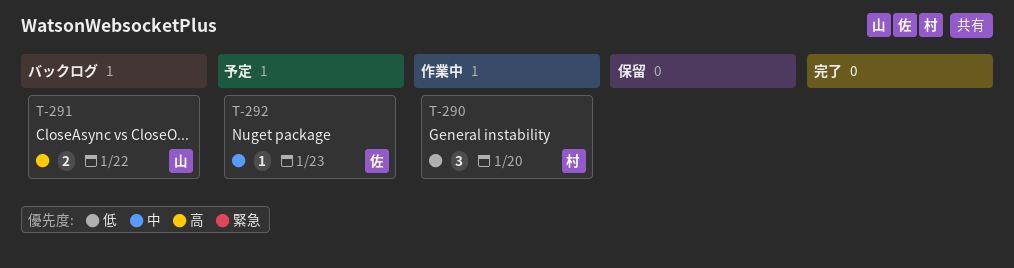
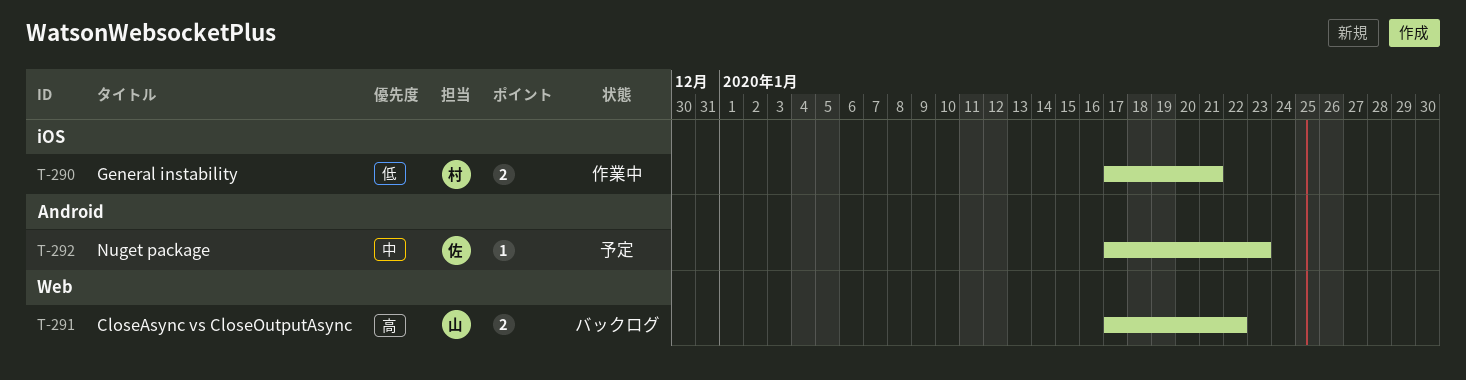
T-290, estimate: 3 -> 2
T-290, due: Jan 20 -> Jan 21

